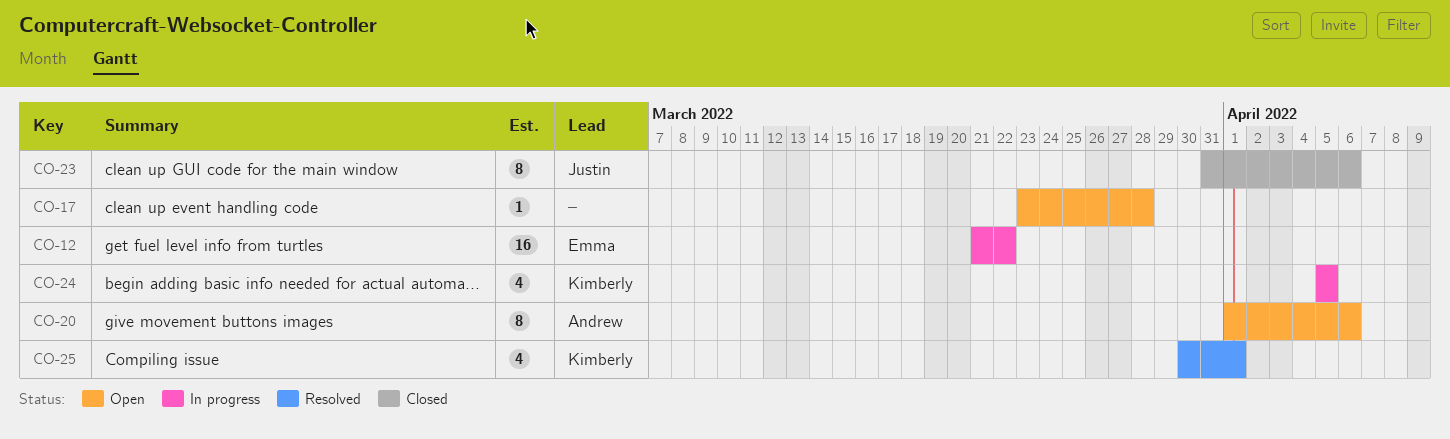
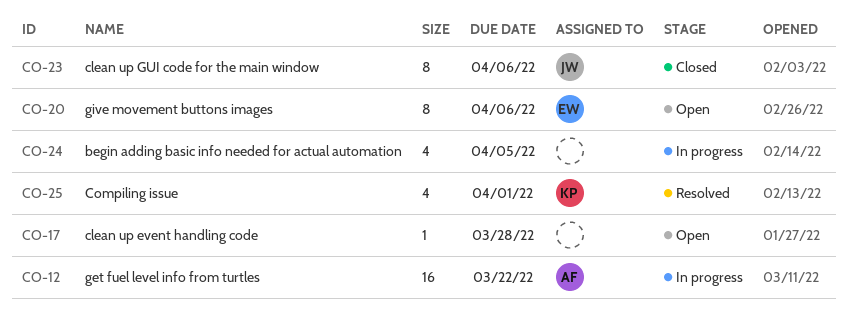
CO-12, owner: Emma -> Andrew
CO-20, owner: Andrew -> Emma
CO-24, owner: Kimberly -> none

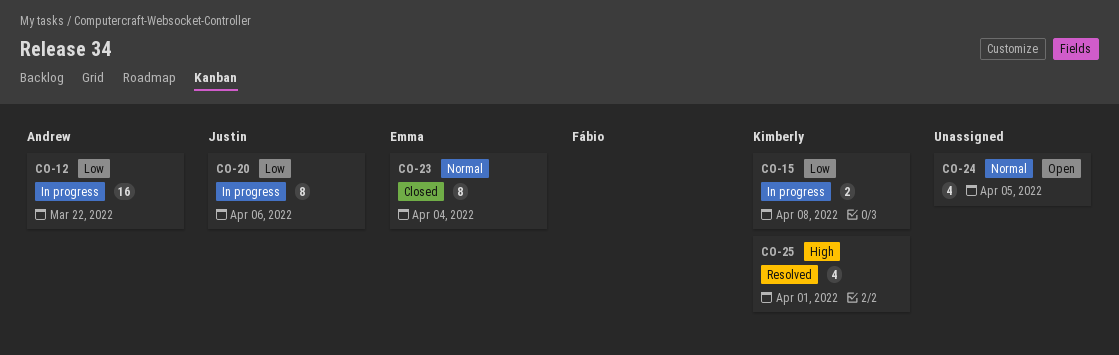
CO-15: none -> present
CO-17: present -> none
CO-20, status: Open -> In progress
CO-20, owner: Emma -> Justin
CO-23, owner: Justin -> Emma
CO-23, due: Apr 6 -> Apr 4
CO-24, status: In progress -> Open

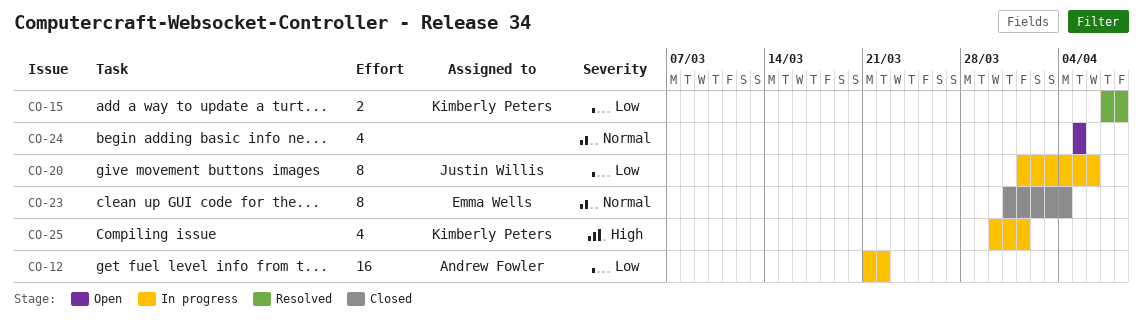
CO-15, status: In progress -> Resolved
CO-25, status: Resolved -> In progress

